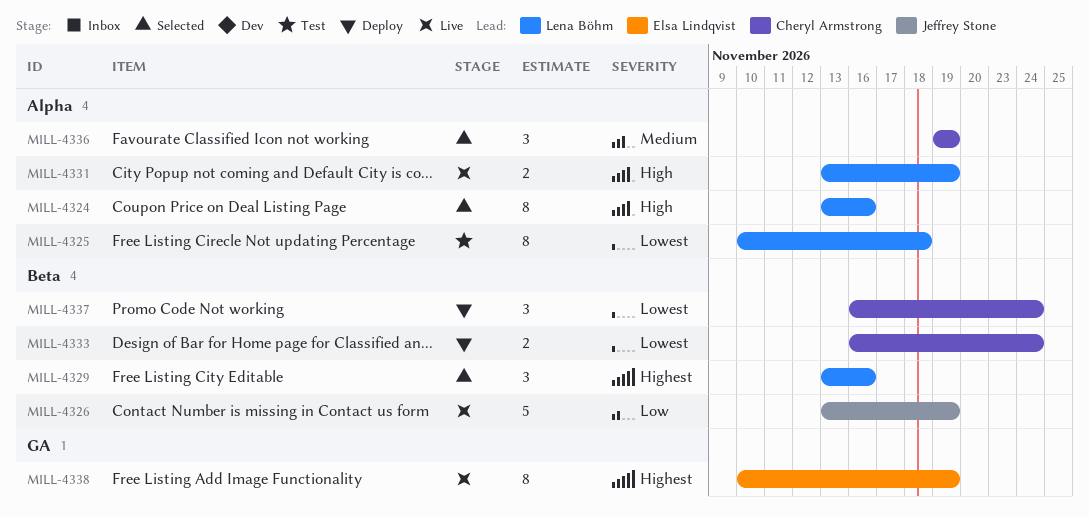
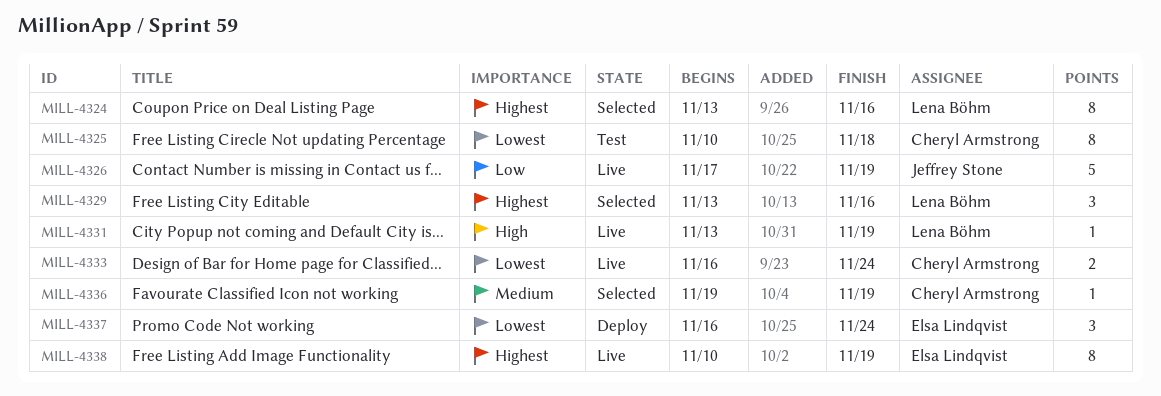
MILL-4324, priority: High -> Highest
MILL-4325, owner: Lena Böhm -> Cheryl Armstrong
MILL-4326, start: Nov 13 -> Nov 17
MILL-4331, estimate: 2 -> 1
MILL-4333, status: Deploy -> Live
MILL-4336, estimate: 3 -> 1
MILL-4337, owner: Cheryl Armstrong -> Elsa Lindqvist

